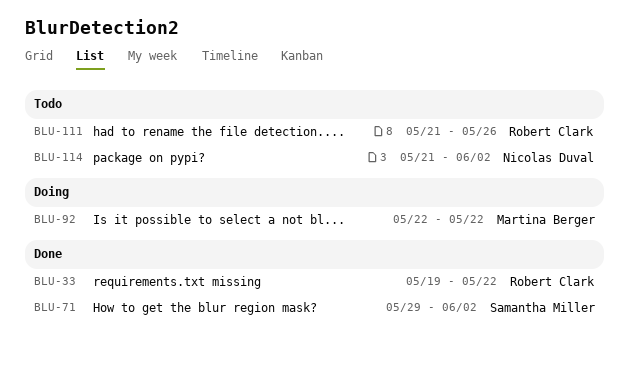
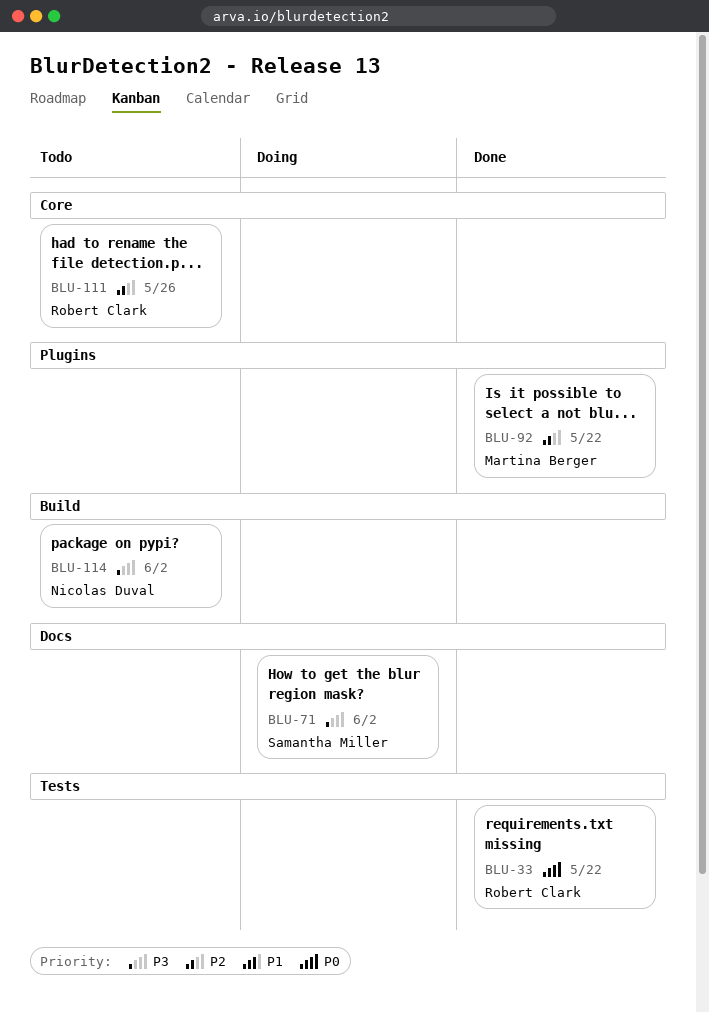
BLU-71, status: Done -> Doing
BLU-92, status: Doing -> Done

